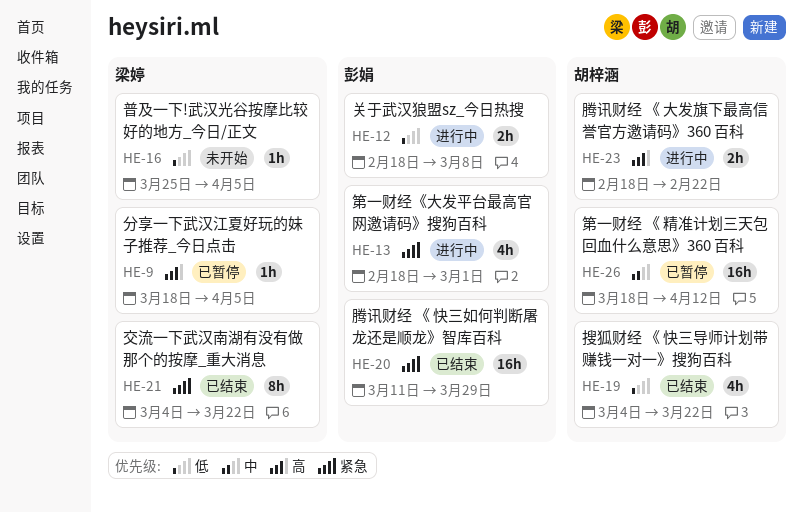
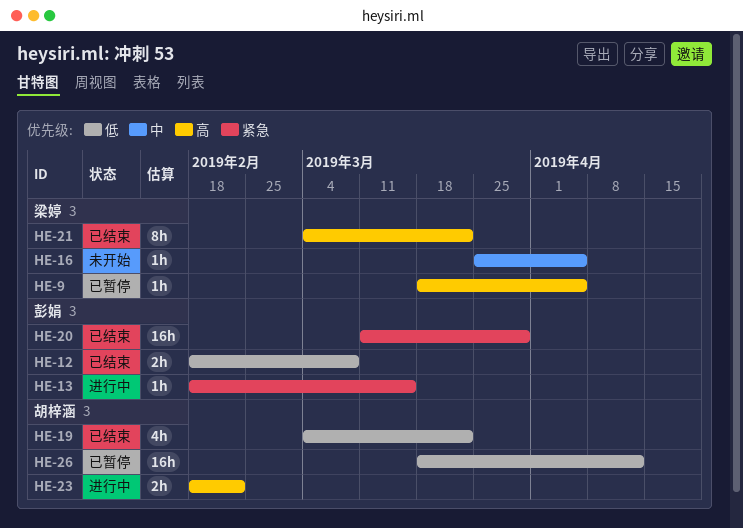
HE-12, status: 进行中 -> 已结束
HE-13, estimate: 4h -> 1h
HE-13, due: Mar 1 -> Mar 15
HE-16, priority: 低 -> 中
HE-21, priority: 紧急 -> 高
HE-26, priority: 中 -> 低

